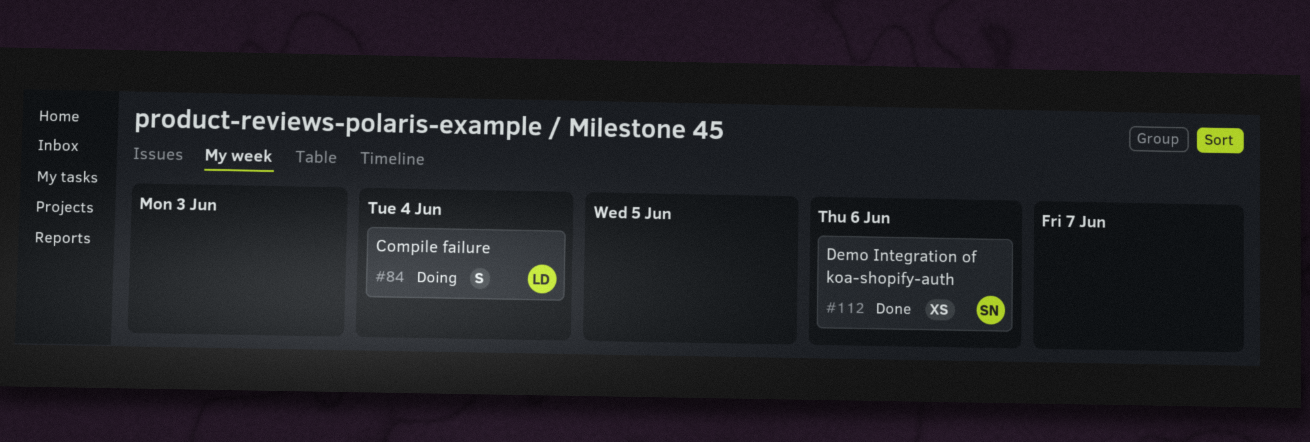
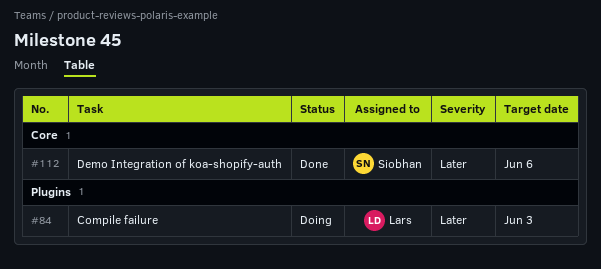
#84, due: Jun 4 -> Jun 3

